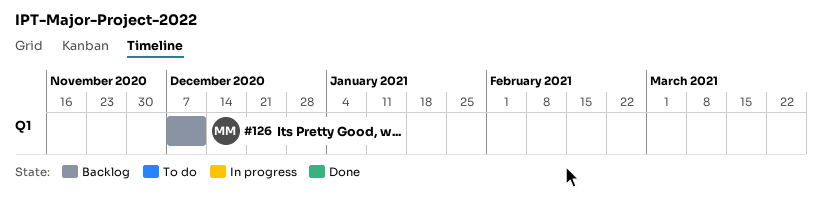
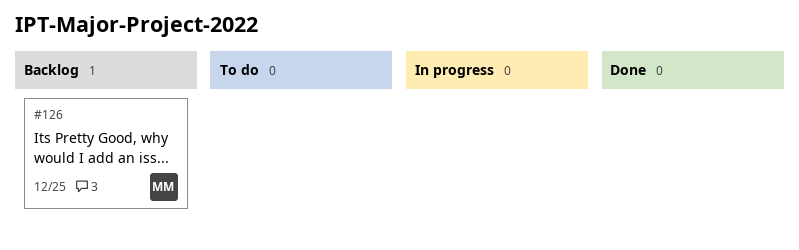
#126, due: Dec 11 -> Dec 25

